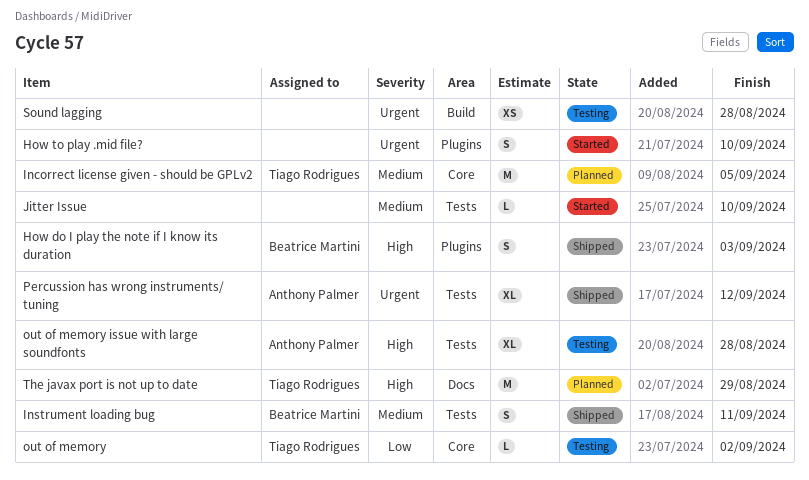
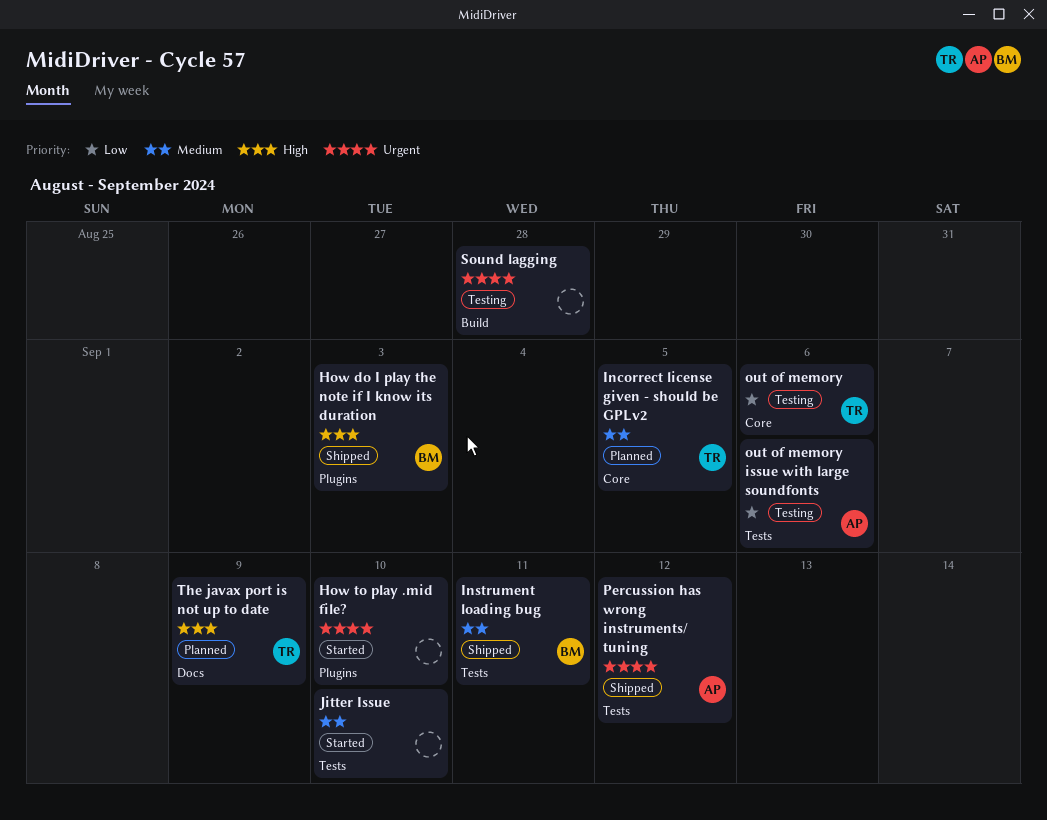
out of memory, due: Sep 2 -> Sep 6
out of memory issue with large soundfonts, priority: High -> Low
out of memory issue with large soundfonts, due: Aug 28 -> Sep 6
The javax port is not up to date, due: Aug 29 -> Sep 9

